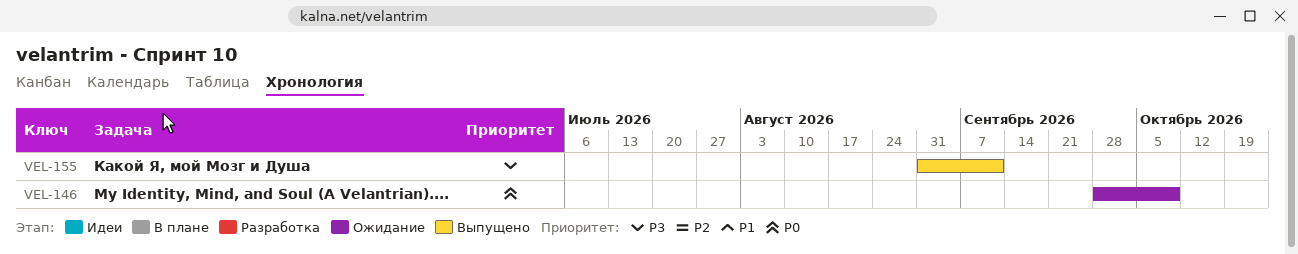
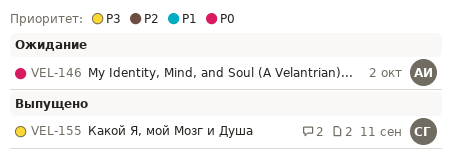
VEL-146, due: Oct 9 -> Oct 2

